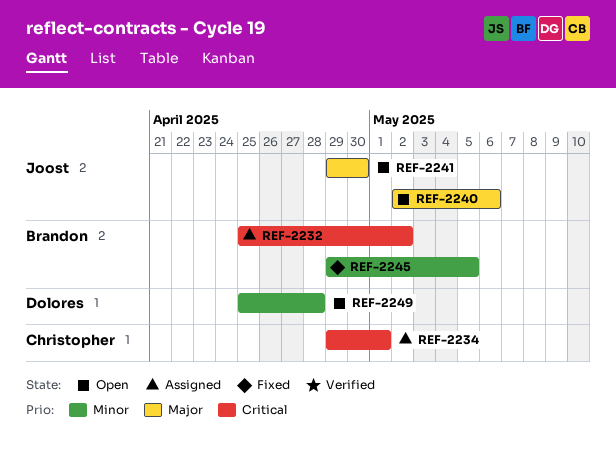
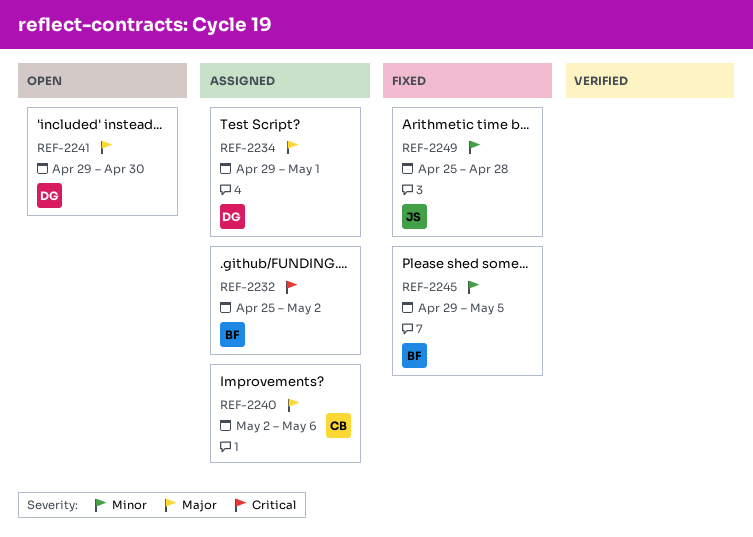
REF-2234, owner: Christopher -> Dolores
REF-2234, priority: Critical -> Major
REF-2240, status: Open -> Assigned
REF-2240, owner: Joost -> Christopher
REF-2241, owner: Joost -> Dolores
REF-2249, status: Open -> Fixed
REF-2249, owner: Dolores -> Joost

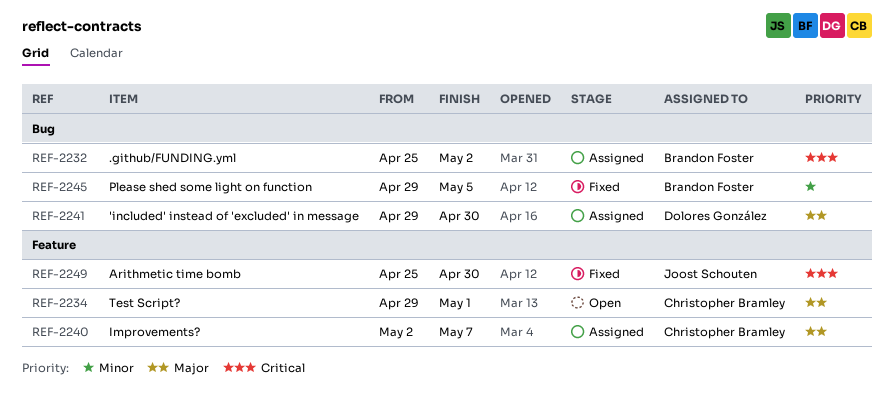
REF-2234, status: Assigned -> Open
REF-2234, owner: Dolores González -> Christopher Bramley
REF-2240, due: May 6 -> May 7
REF-2241, status: Open -> Assigned
REF-2249, priority: Minor -> Critical
REF-2249, due: Apr 28 -> Apr 30

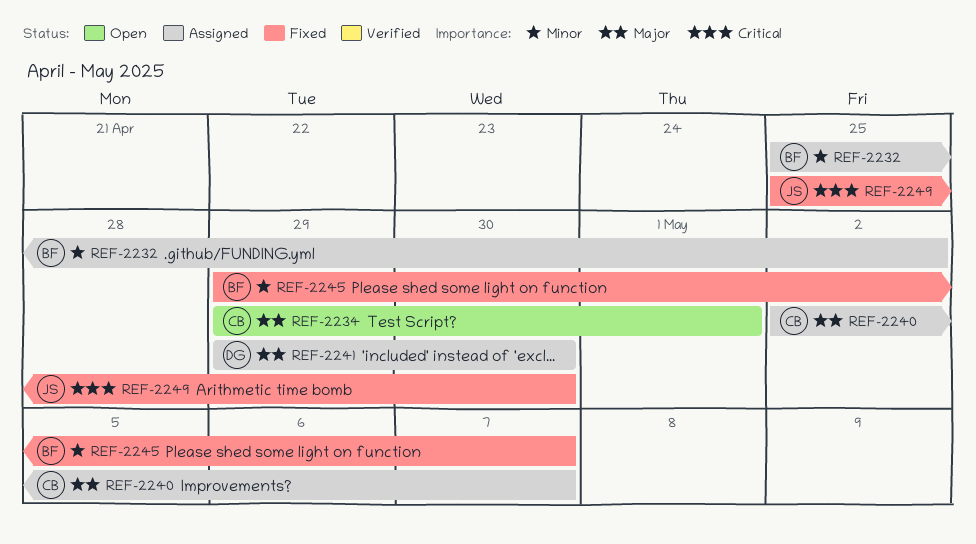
REF-2232, priority: Critical -> Minor
REF-2245, due: May 5 -> May 7

